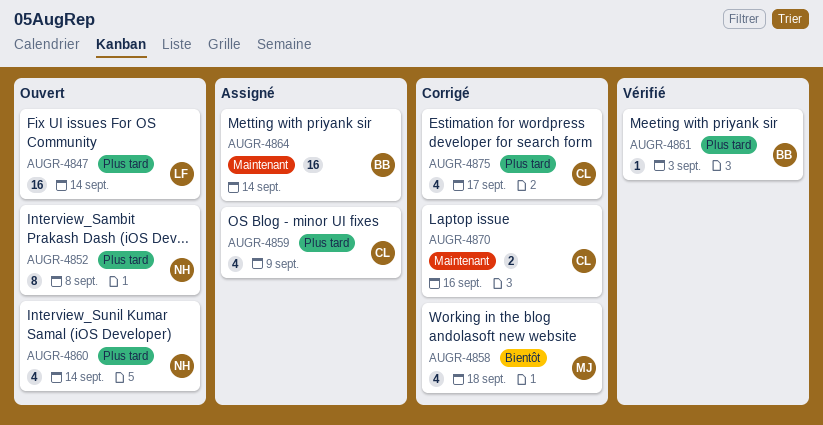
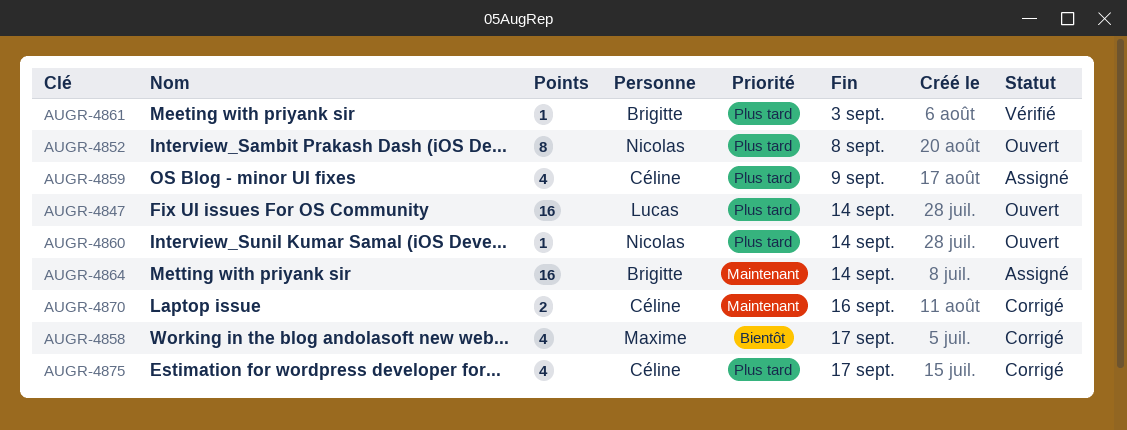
AUGR-4858, due: Sep 18 -> Sep 17
AUGR-4860, estimate: 4 -> 1

